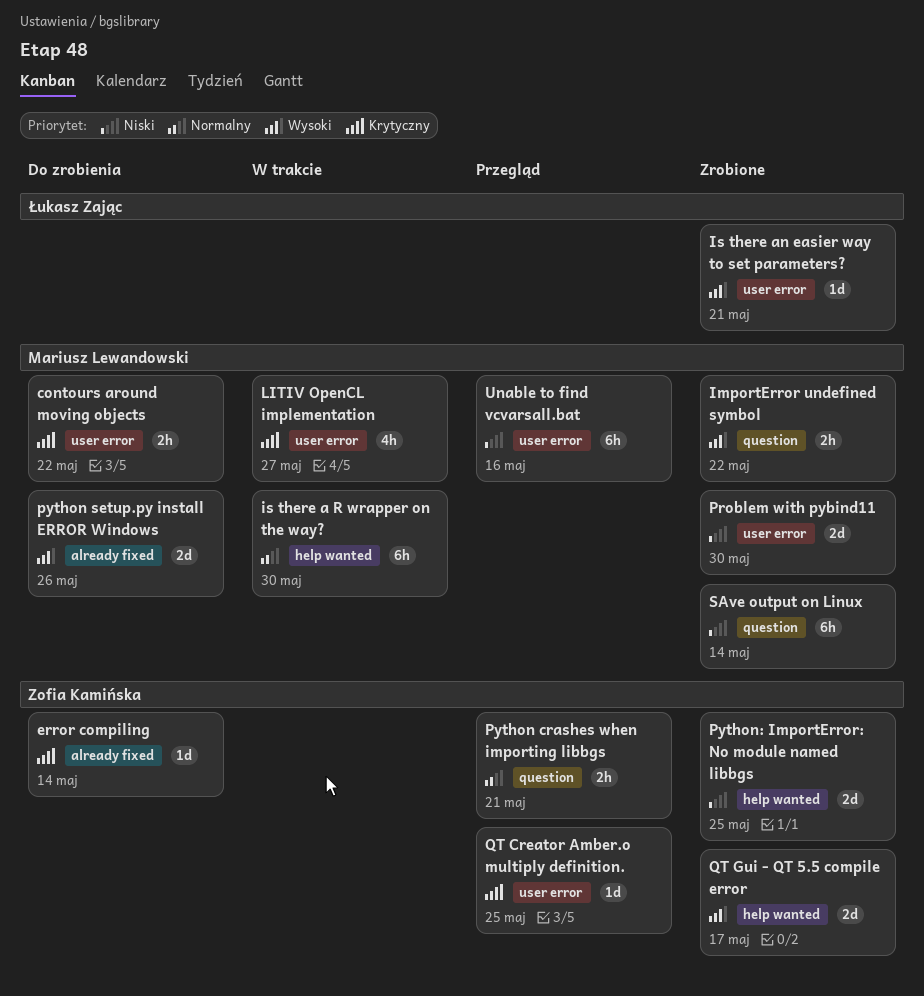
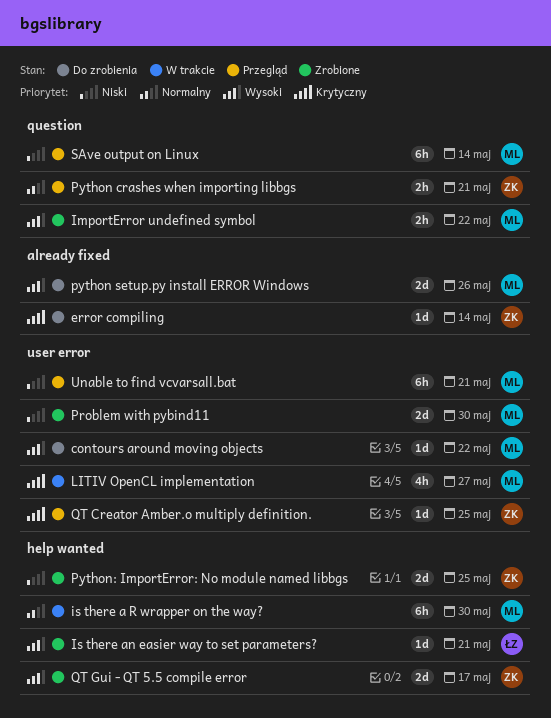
contours around moving objects, priority: Krytyczny -> Wysoki
contours around moving objects, estimate: 2h -> 1d
Is there an easier way to set parameters?, label: user error -> help wanted
SAve output on Linux, status: Zrobione -> Przegląd
Unable to find vcvarsall.bat, due: May 16 -> May 21

